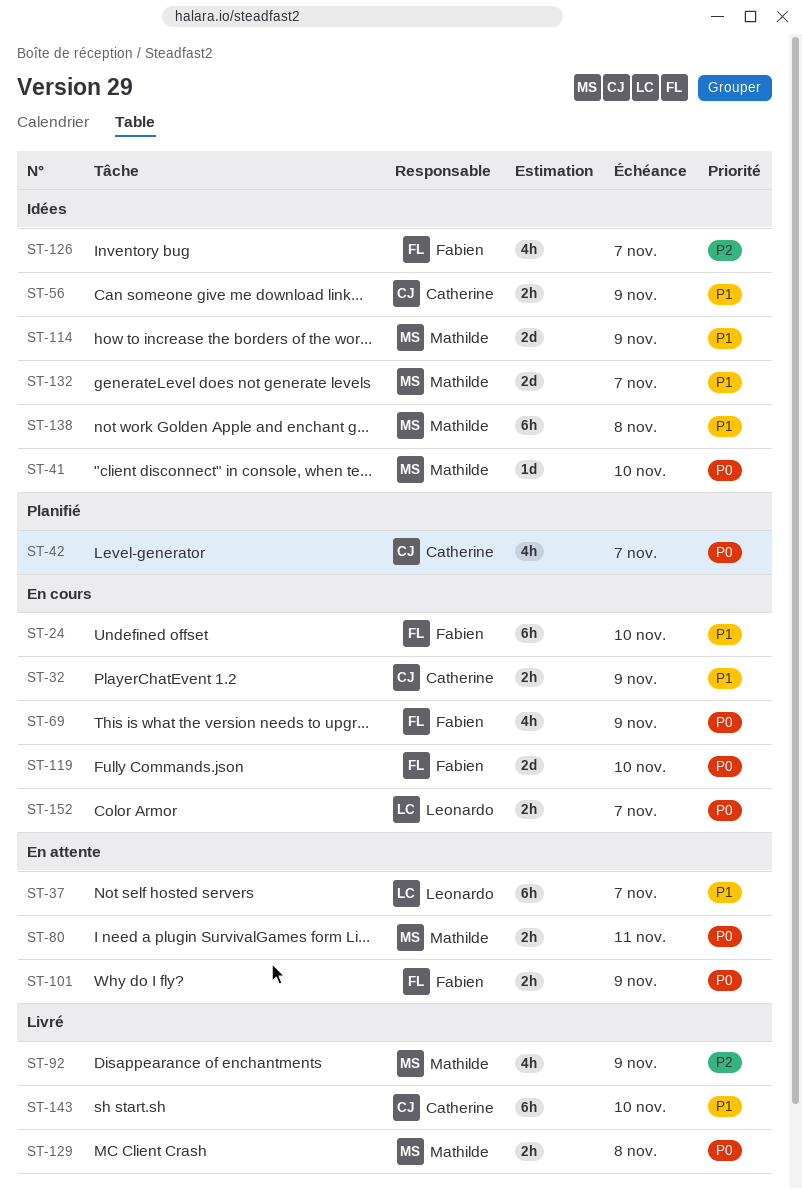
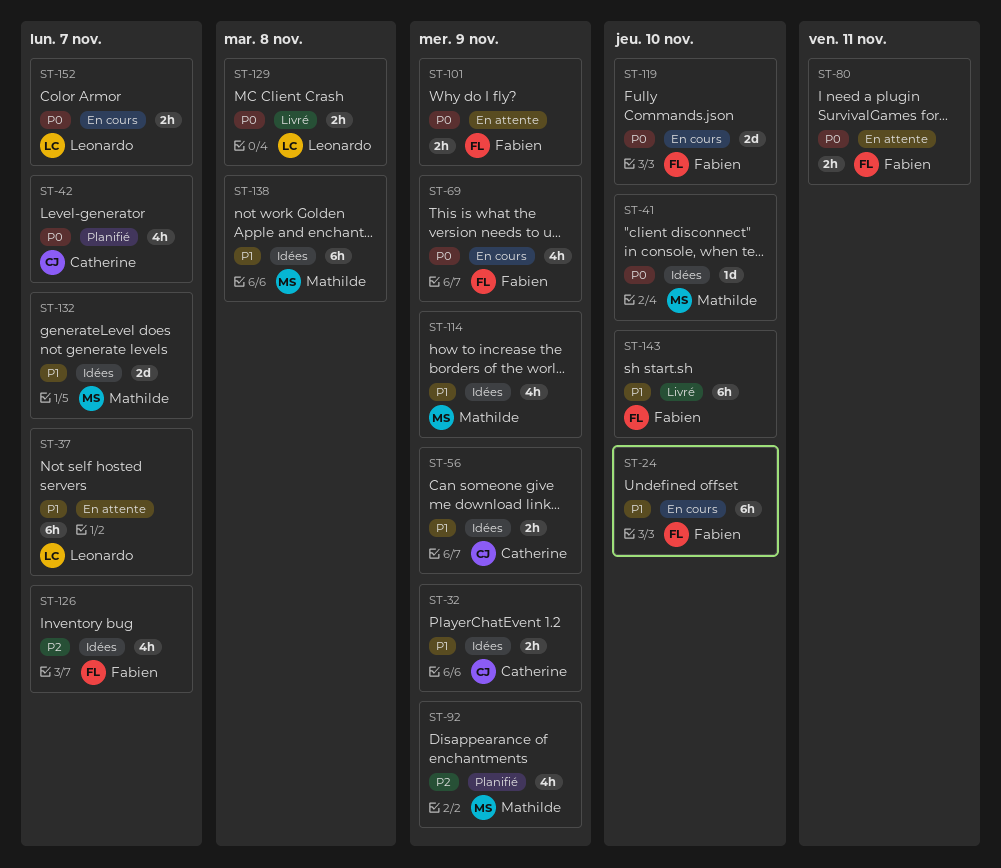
ST-32, status: En cours -> Idées
ST-80, owner: Mathilde -> Fabien
ST-92, status: Livré -> Planifié
ST-114, estimate: 2d -> 4h
ST-129, owner: Mathilde -> Leonardo
ST-143, owner: Catherine -> Fabien

